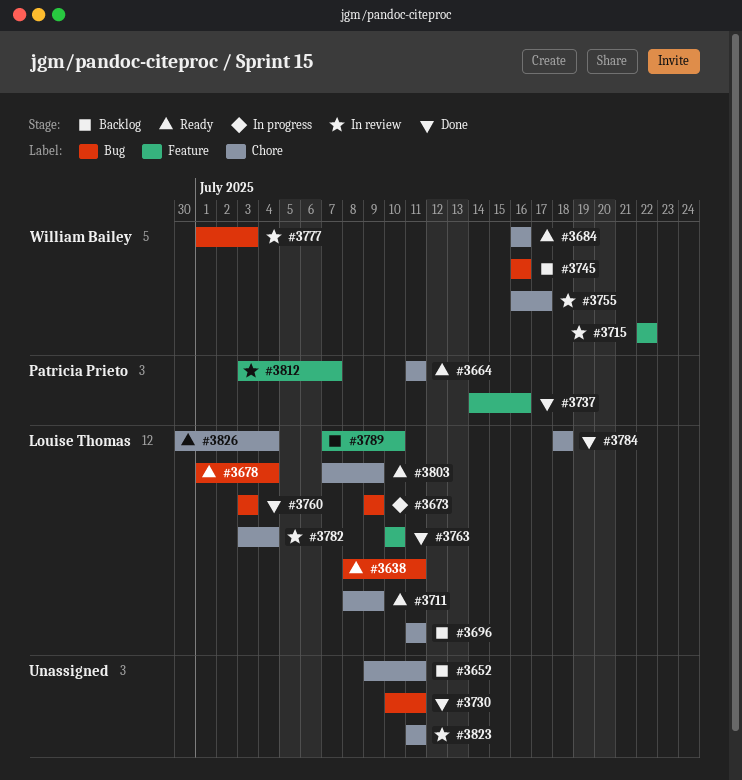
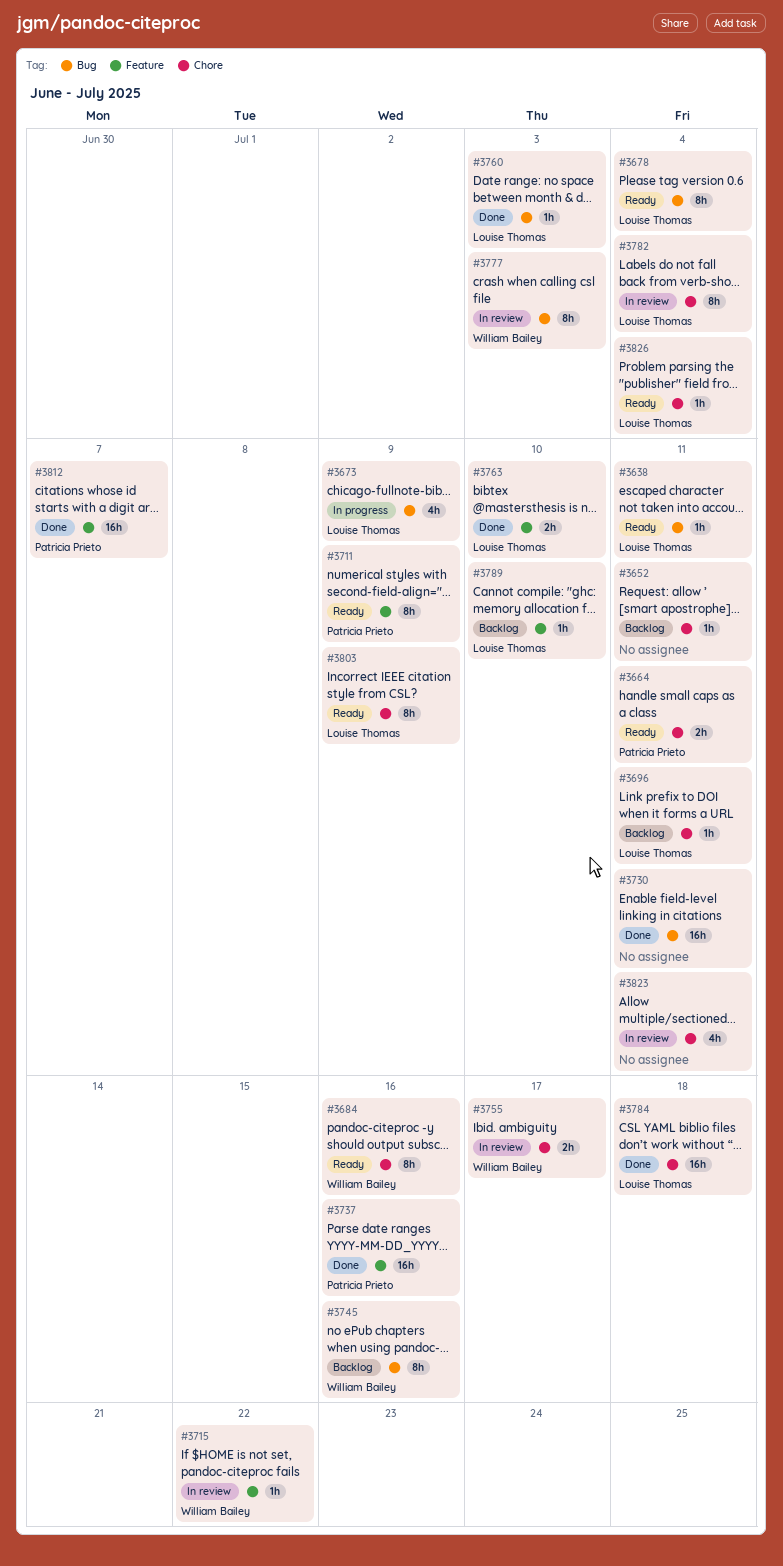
#3711, owner: Louise Thomas -> Patricia Prieto
#3711, label: Chore -> Feature
#3812, status: In review -> Done

